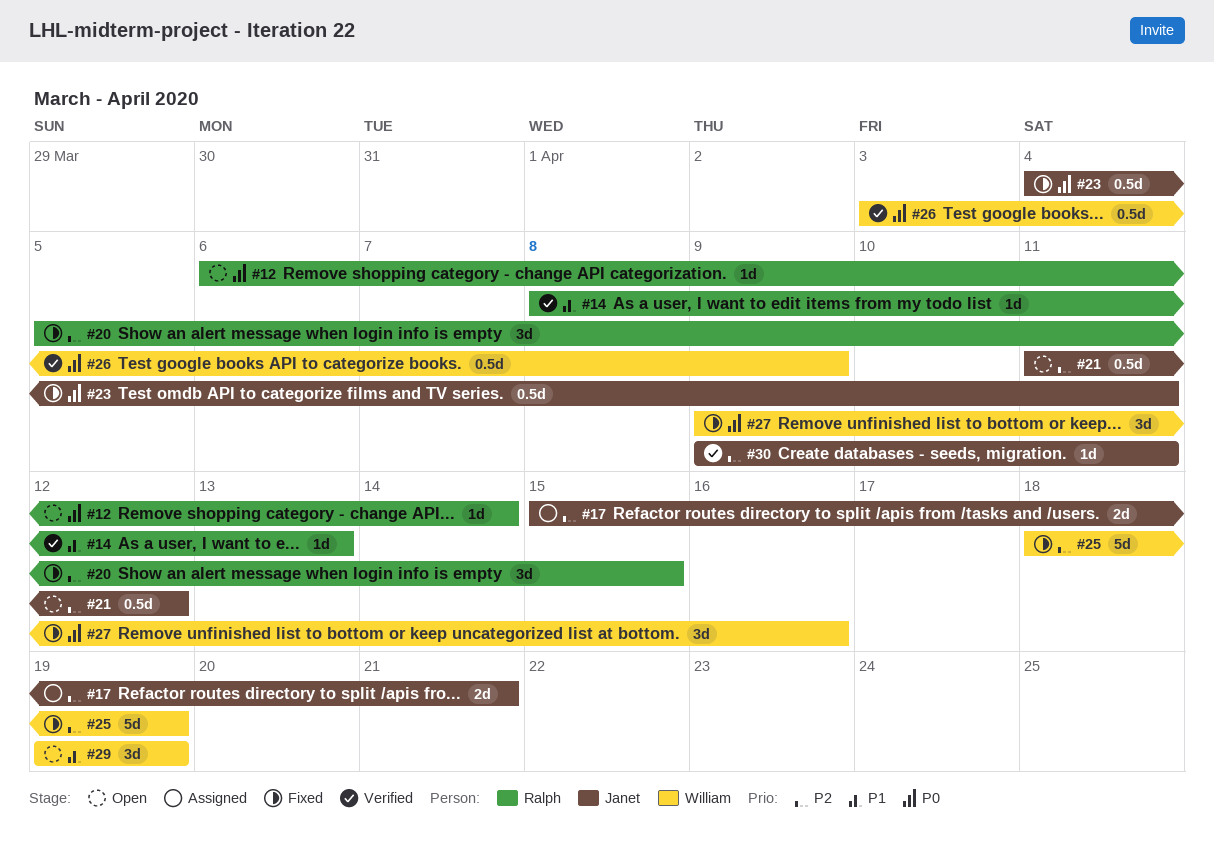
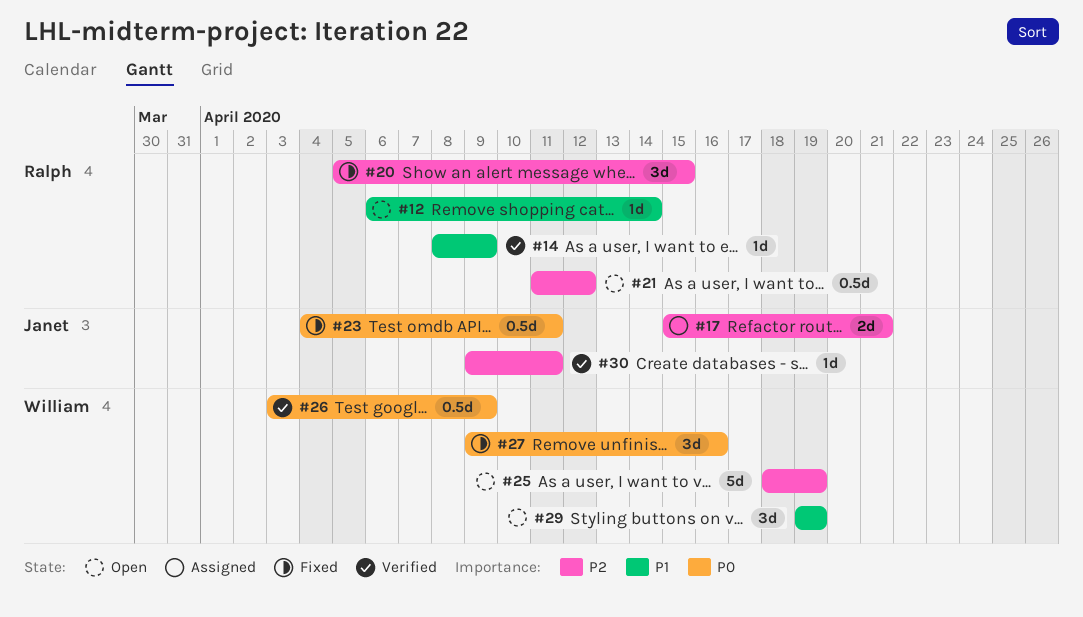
#12, priority: P0 -> P1
#14, due: Apr 13 -> Apr 9
#21, owner: Janet -> Ralph
#25, status: Fixed -> Open

